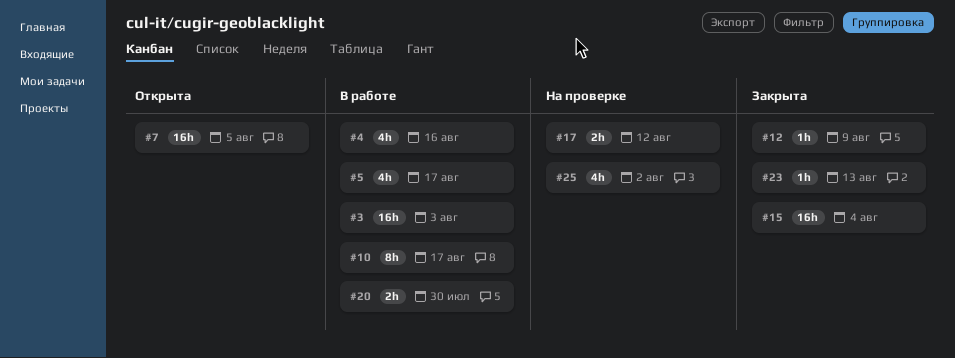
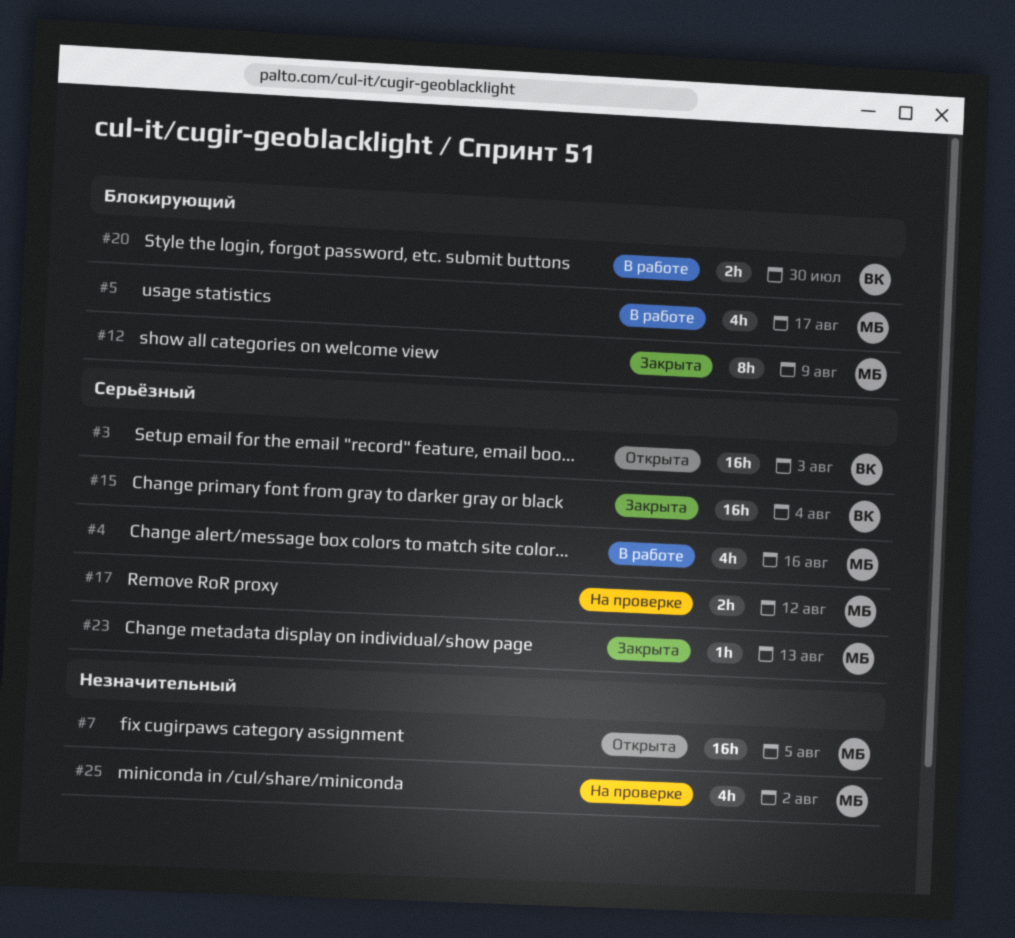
#3, status: В работе -> Открыта
#10: present -> none
#12, estimate: 1h -> 8h

